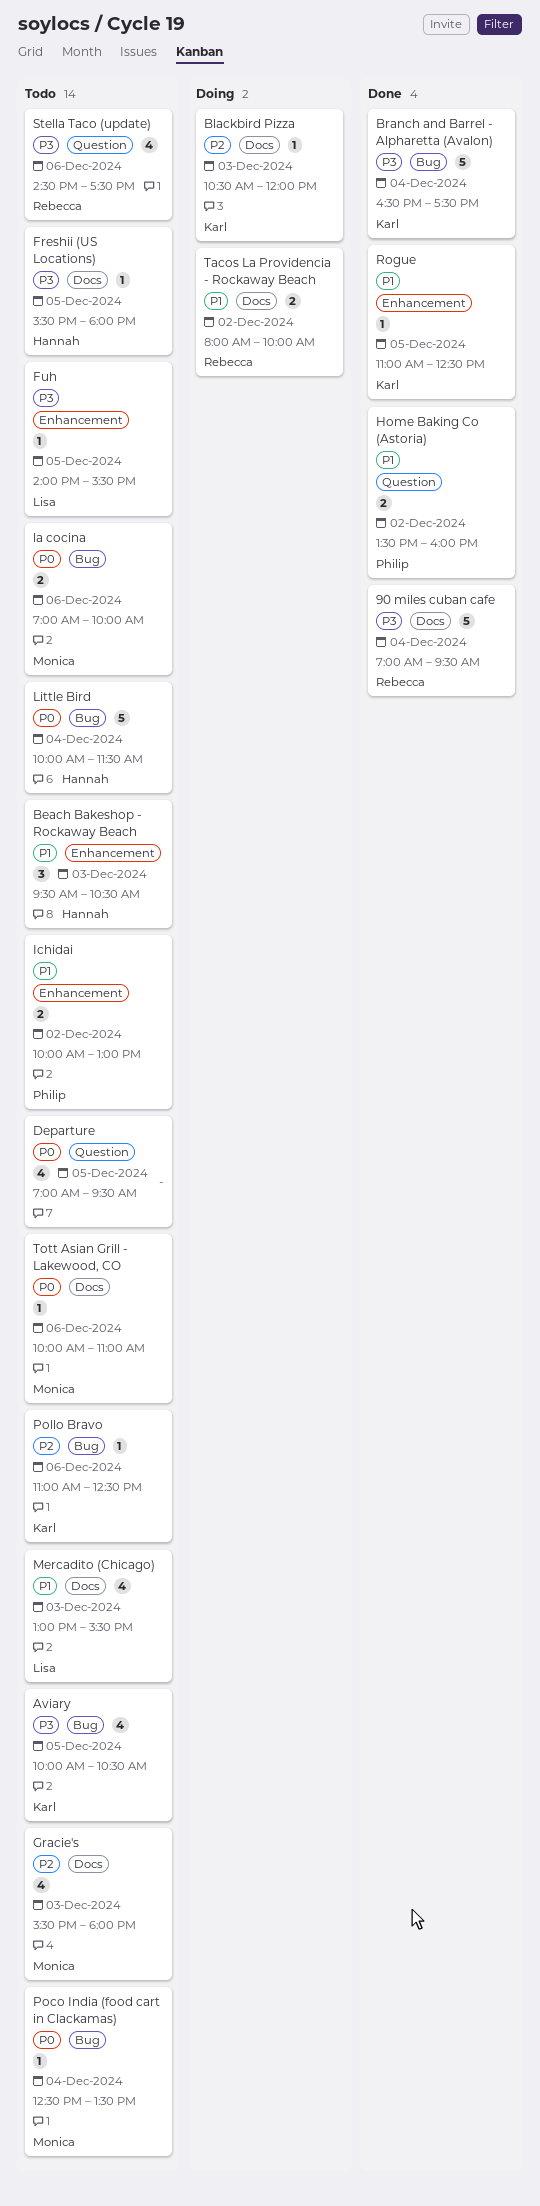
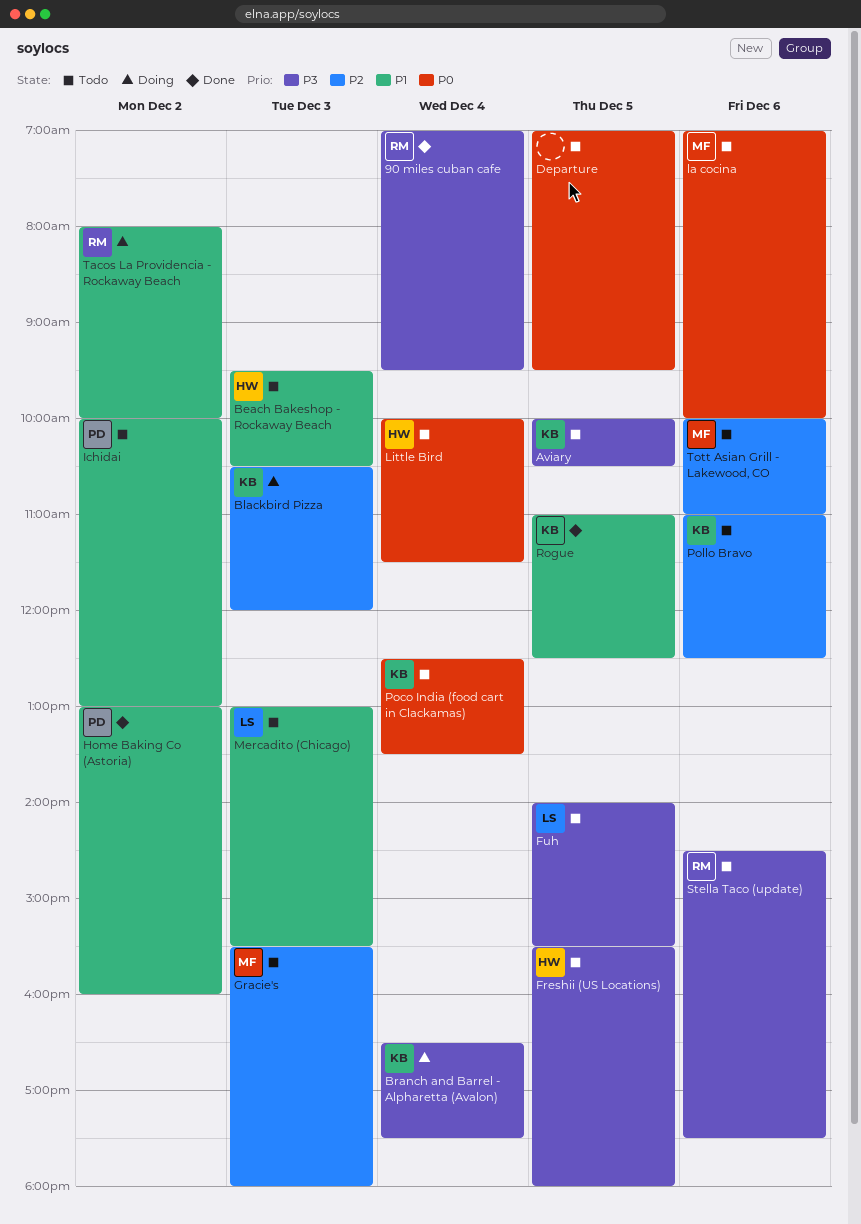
Branch and Barrel - Alpharetta (Avalon), status: Done -> Doing
Home Baking Co (Astoria), begins: 13:30 -> 13:00
Poco India (food cart in Clackamas), owner: Monica -> Karl
Tott Asian Grill - Lakewood, CO, priority: P0 -> P2

